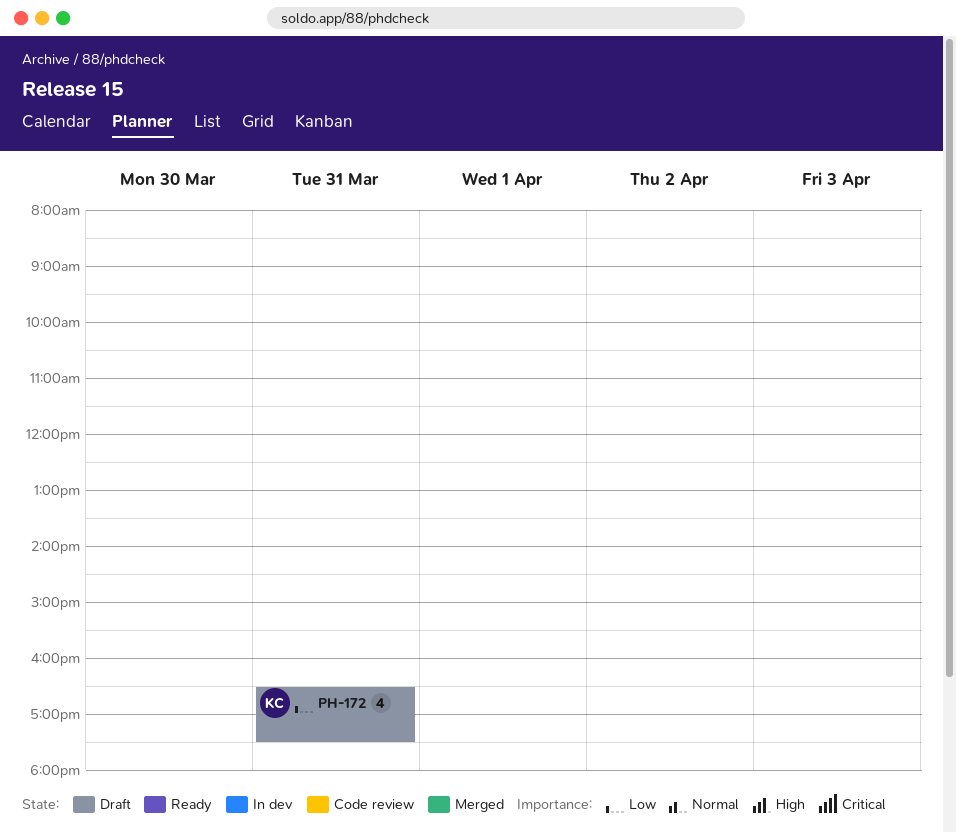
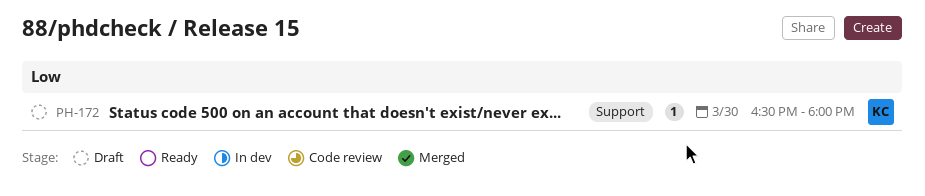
PH-172, estimate: 4 -> 1
PH-172, day: Mar 31 -> Mar 30
PH-172, ends: 17:30 -> 18:00

